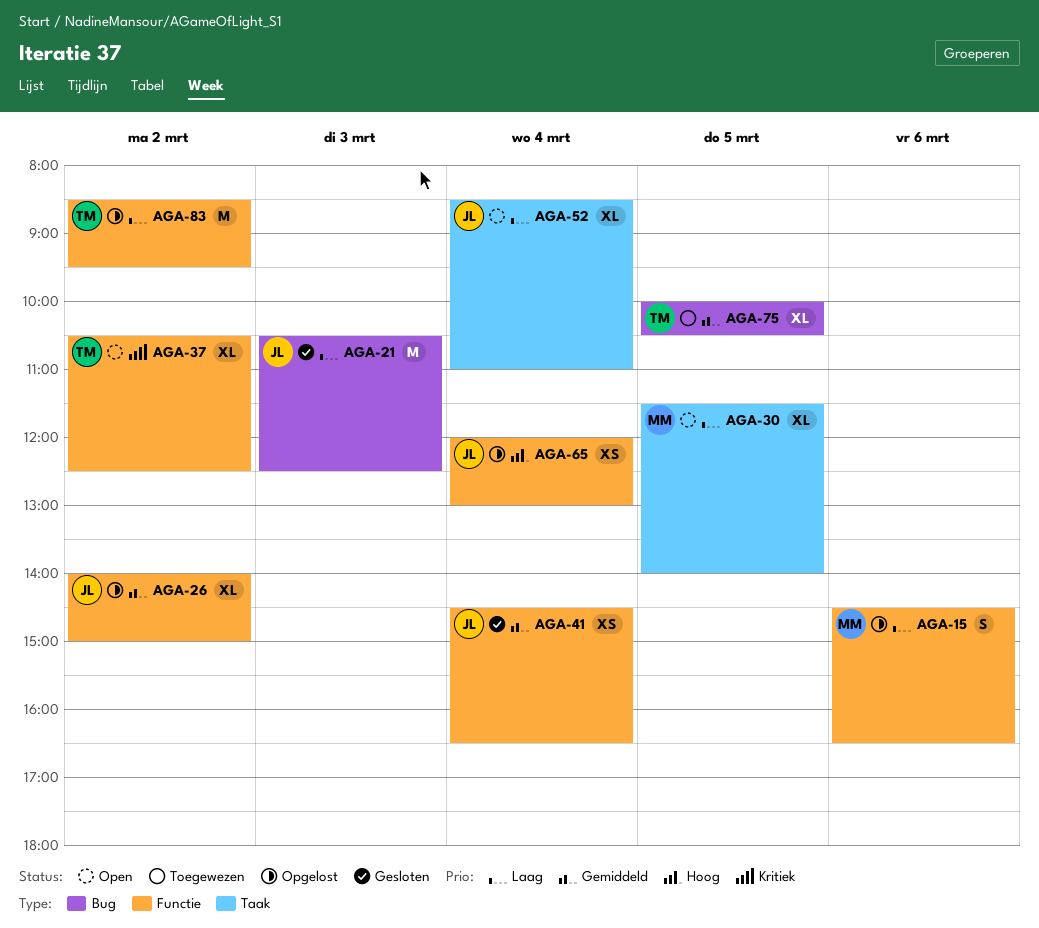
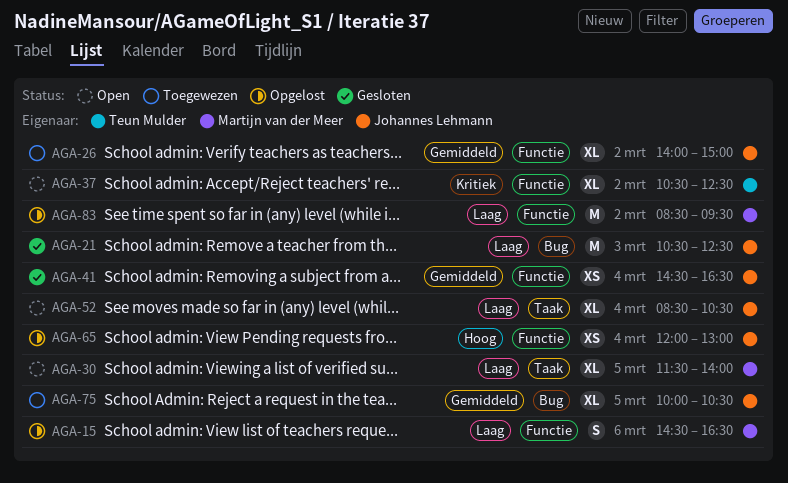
AGA-26, status: Opgelost -> Toegewezen
AGA-52, ends: 11:00 -> 10:30
AGA-75, owner: Teun Mulder -> Johannes Lehmann
AGA-83, owner: Teun Mulder -> Martijn van der Meer

